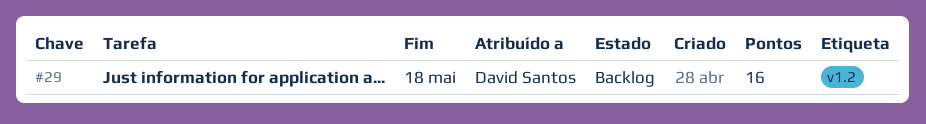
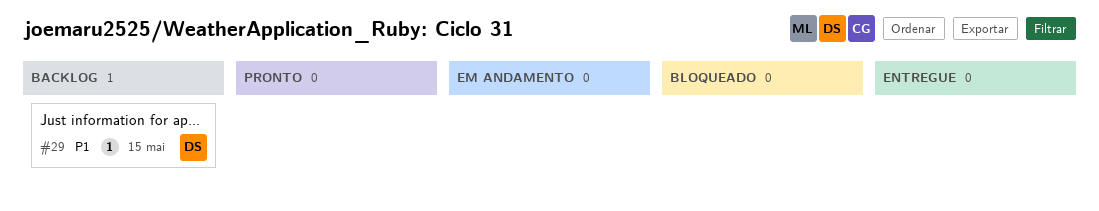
#29, estimate: 16 -> 1
#29, due: May 18 -> May 15

